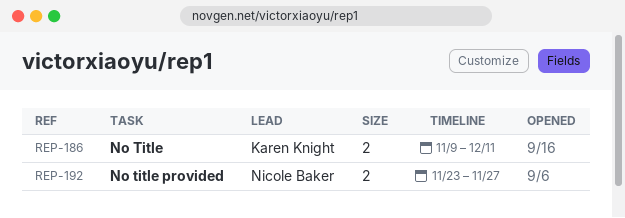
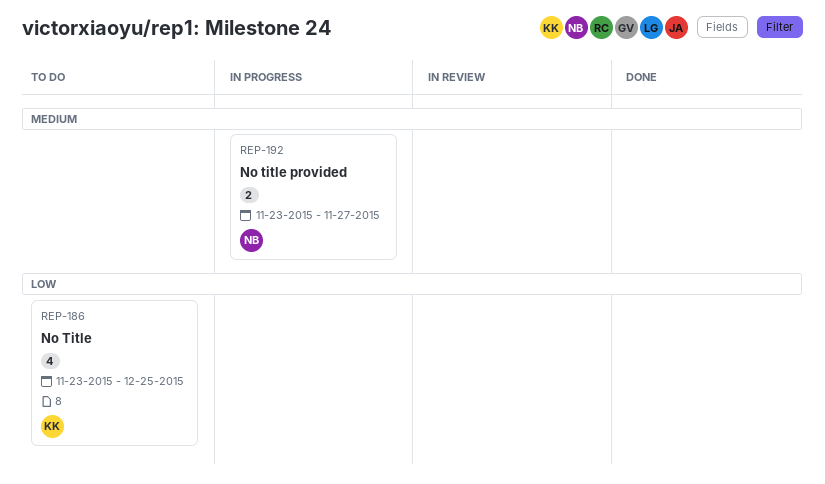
REP-186, estimate: 2 -> 4
REP-186, start: Nov 9 -> Nov 23
REP-186, due: Dec 11 -> Dec 25

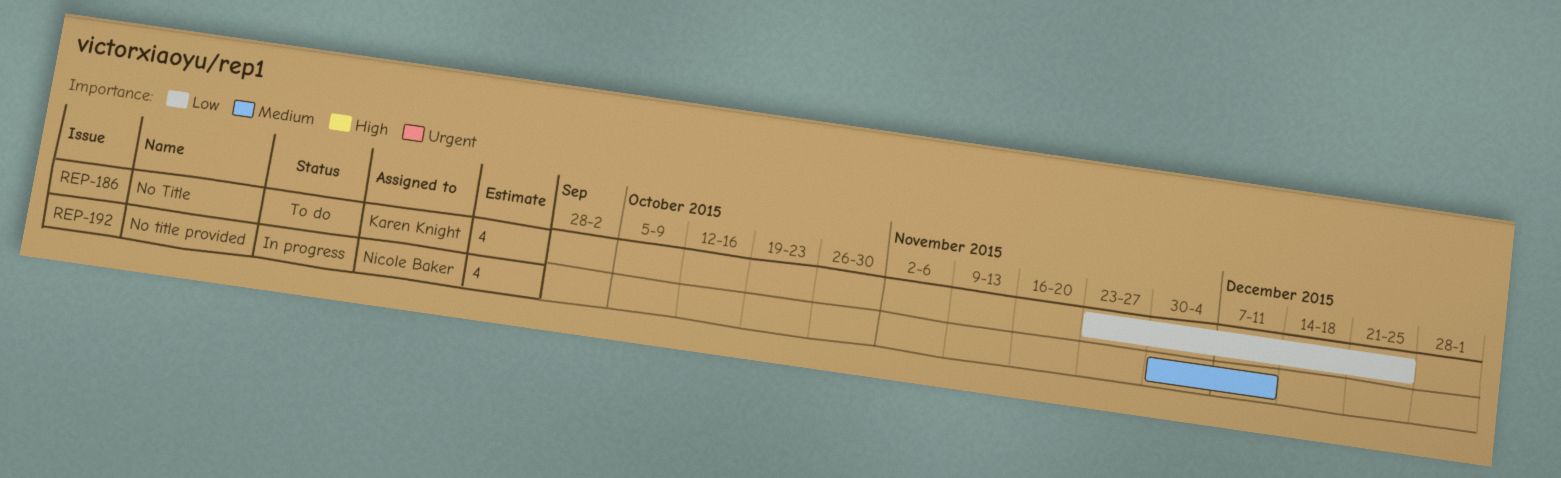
REP-192, estimate: 2 -> 4
REP-192, start: Nov 23 -> Nov 30
REP-192, due: Nov 27 -> Dec 11

